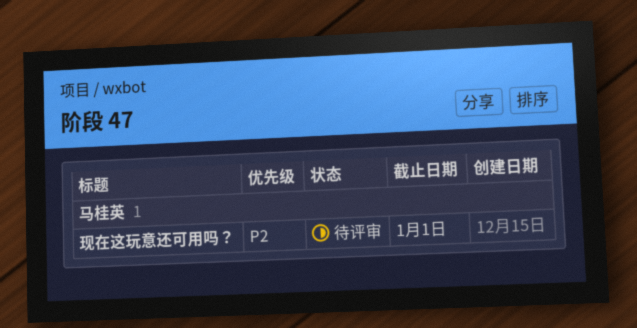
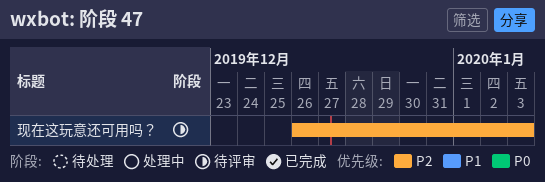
现在这玩意还可用吗？, due: Jan 1 -> Jan 3

